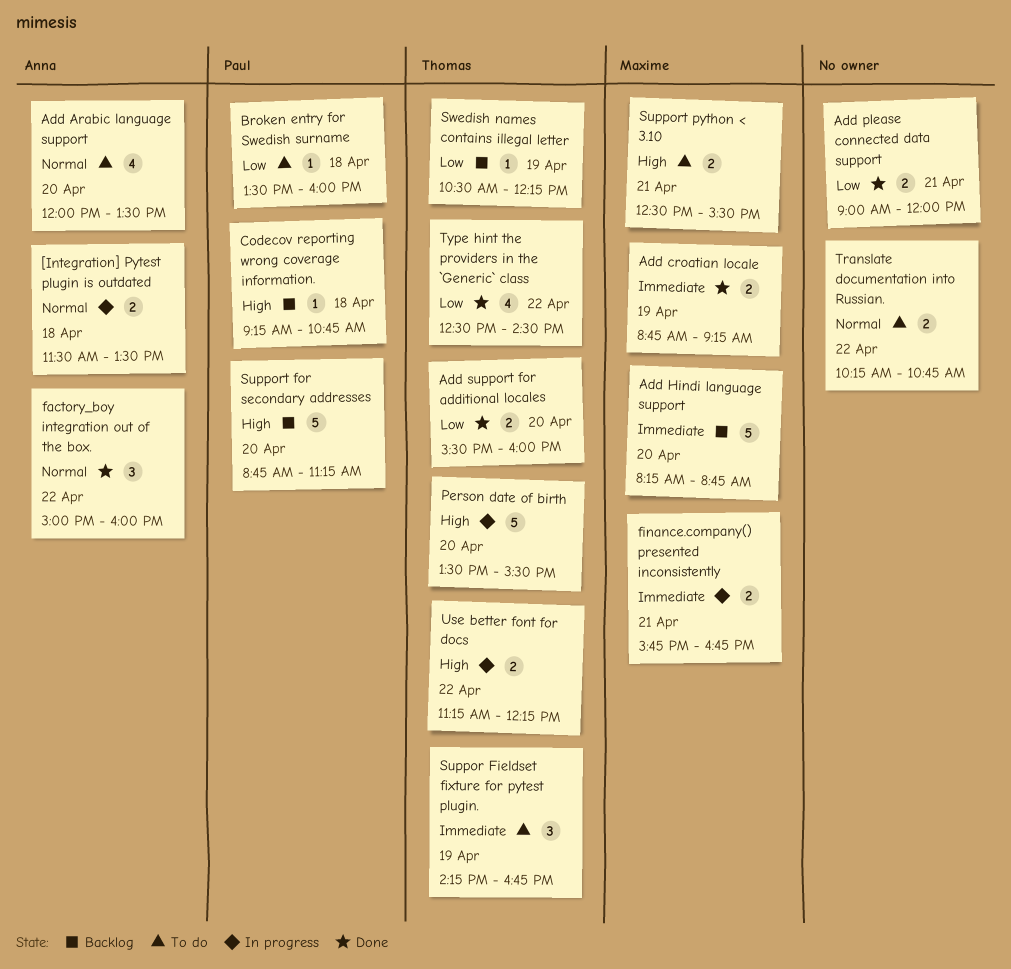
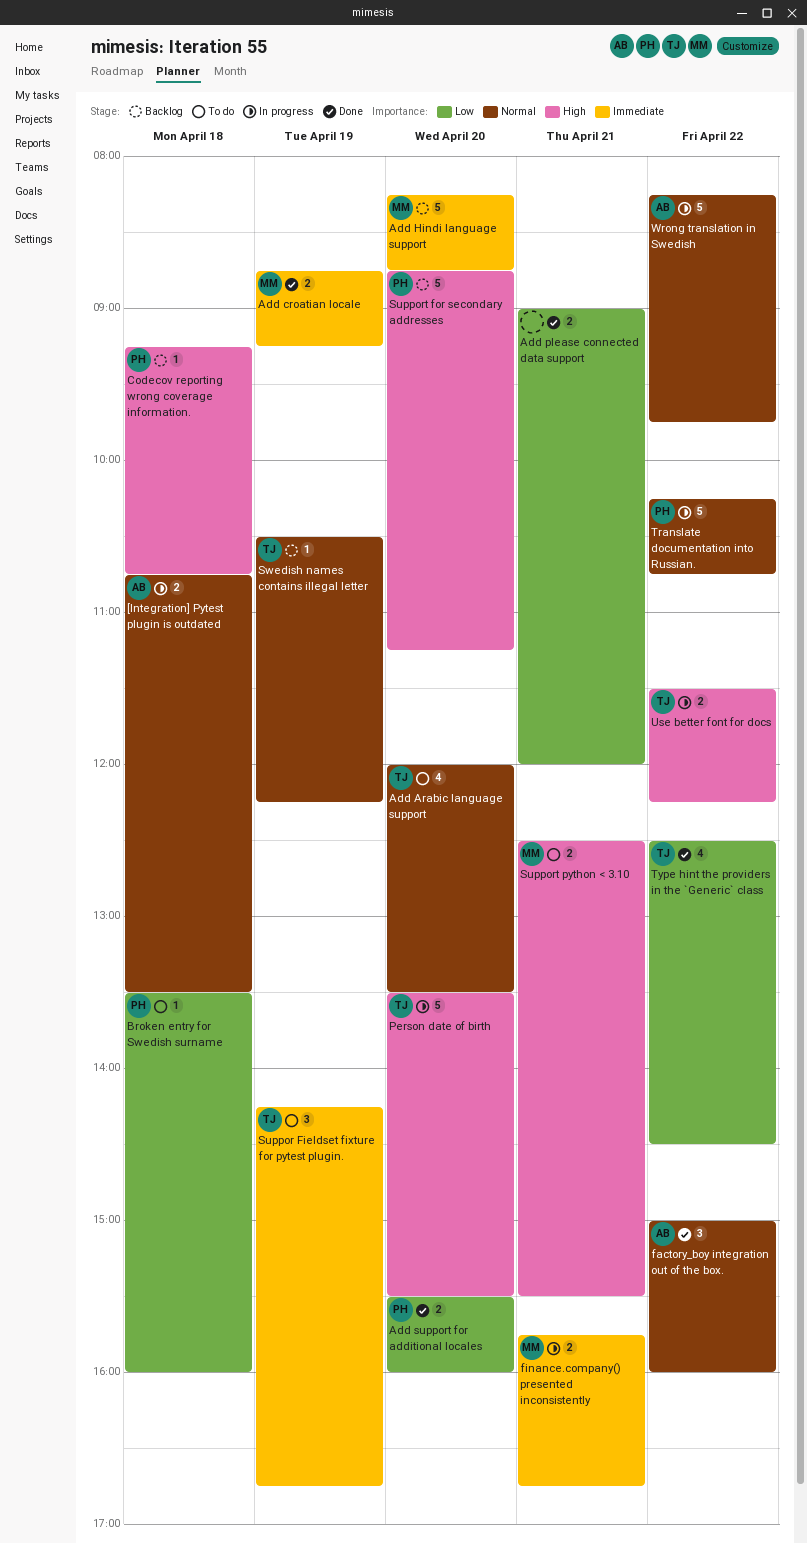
[Integration] Pytest plugin is outdated, begins: 11:30 -> 10:45
Add Arabic language support, owner: Anna -> Thomas
Add support for additional locales, owner: Thomas -> Paul
Swedish names contains illegal letter, priority: Low -> Normal
Translate documentation into Russian., status: To do -> In progress
Translate documentation into Russian., owner: none -> Paul
Translate documentation into Russian., estimate: 2 -> 5
Use better font for docs, begins: 11:15 -> 11:30
Wrong translation in Swedish: none -> present

